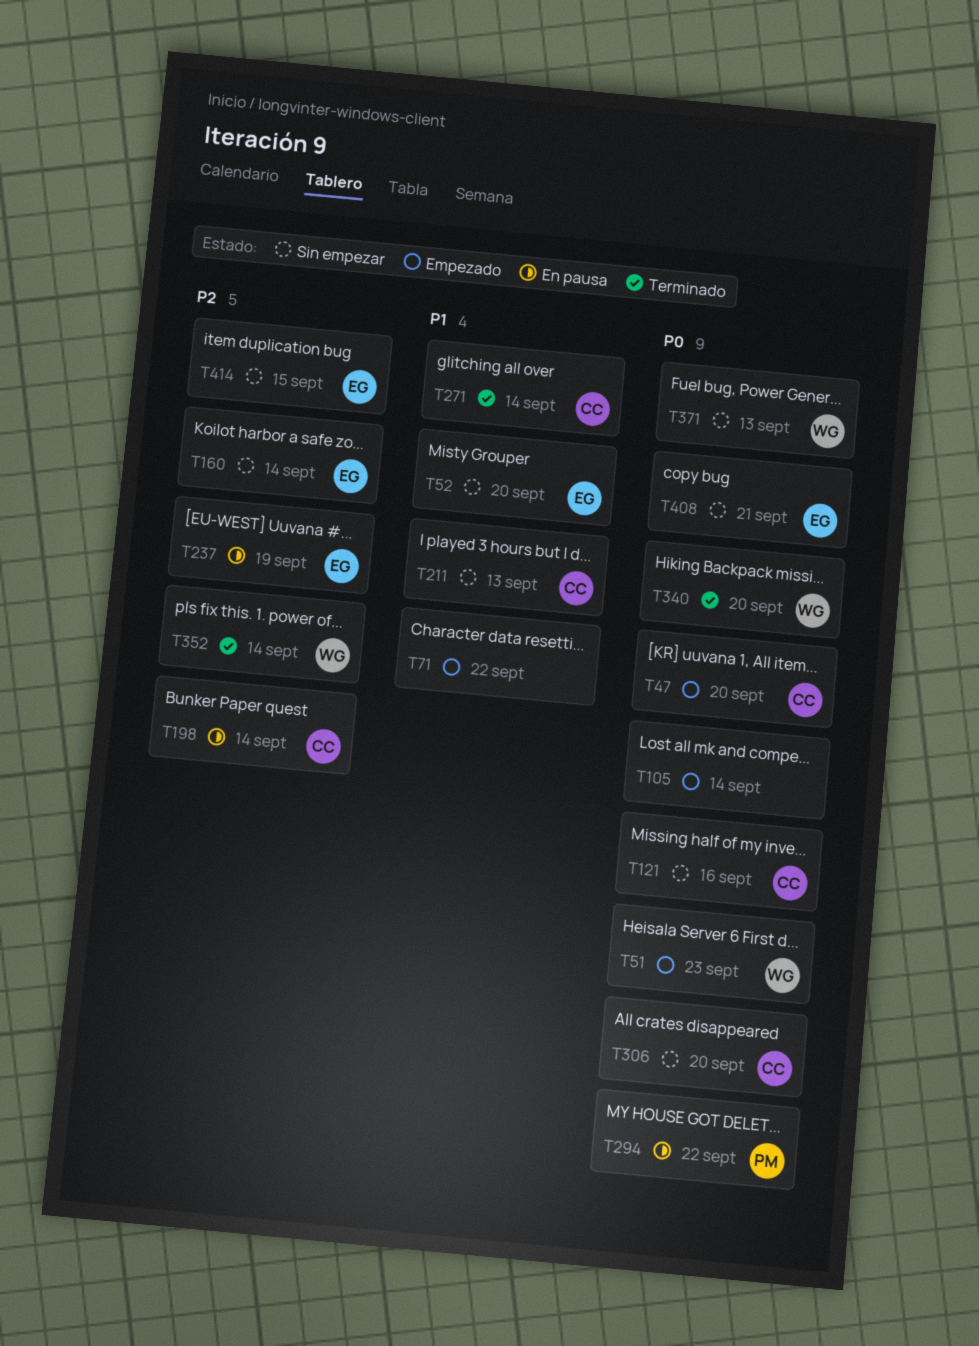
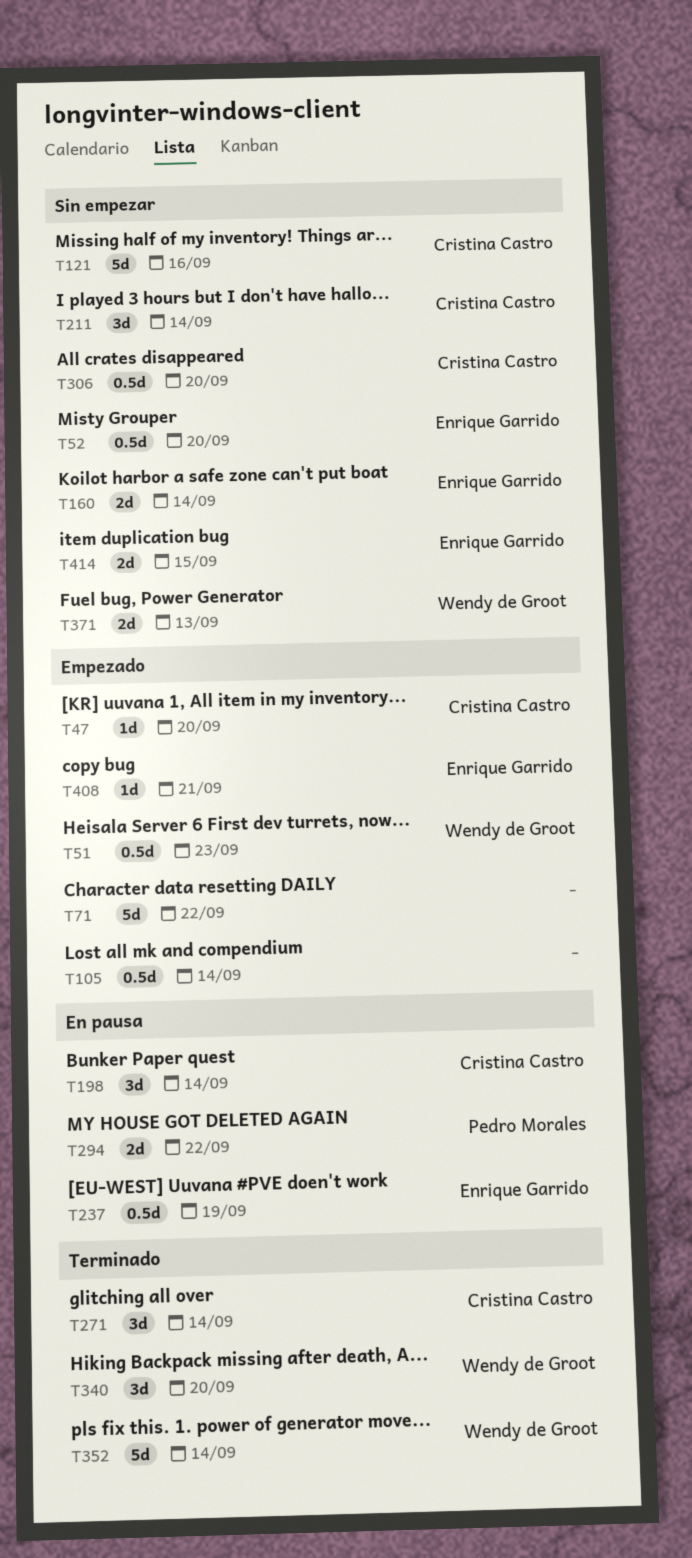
T211, due: Sep 13 -> Sep 14
T408, status: Sin empezar -> Empezado

